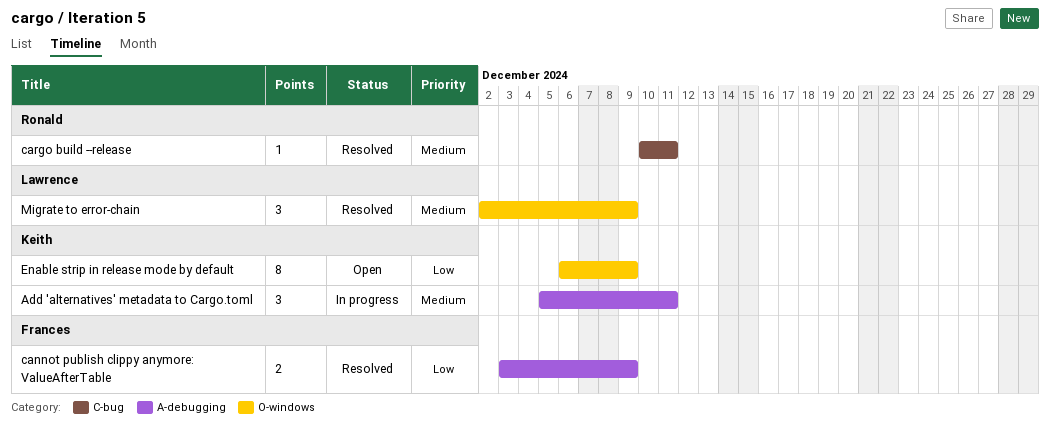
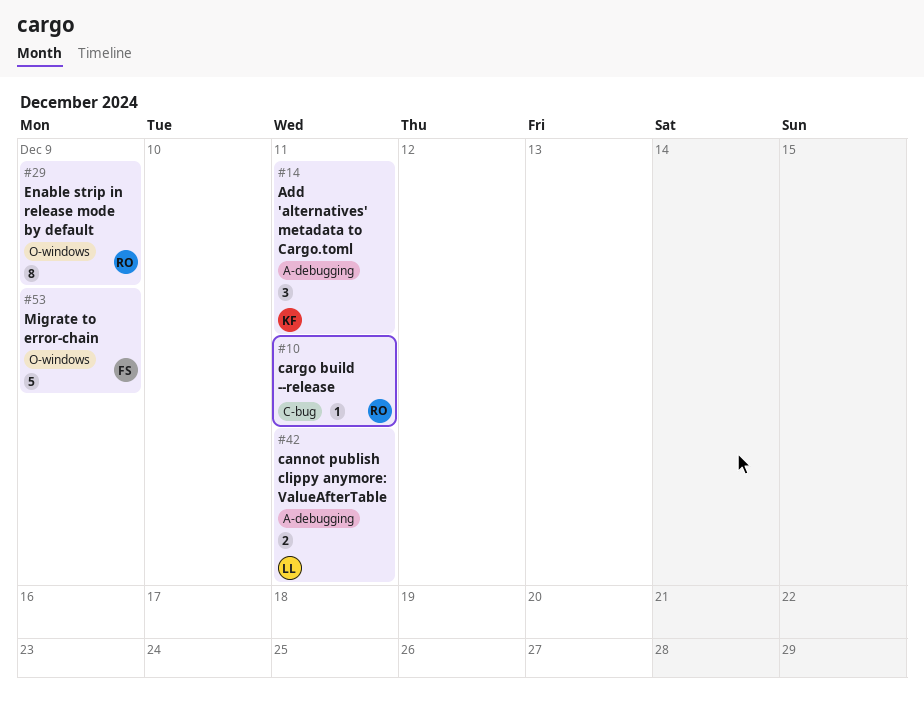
cannot publish clippy anymore: ValueAfterTable, owner: Frances -> Lawrence
cannot publish clippy anymore: ValueAfterTable, due: Dec 9 -> Dec 11
Enable strip in release mode by default, owner: Keith -> Ronald
Migrate to error-chain, owner: Lawrence -> Frances
Migrate to error-chain, estimate: 3 -> 5

